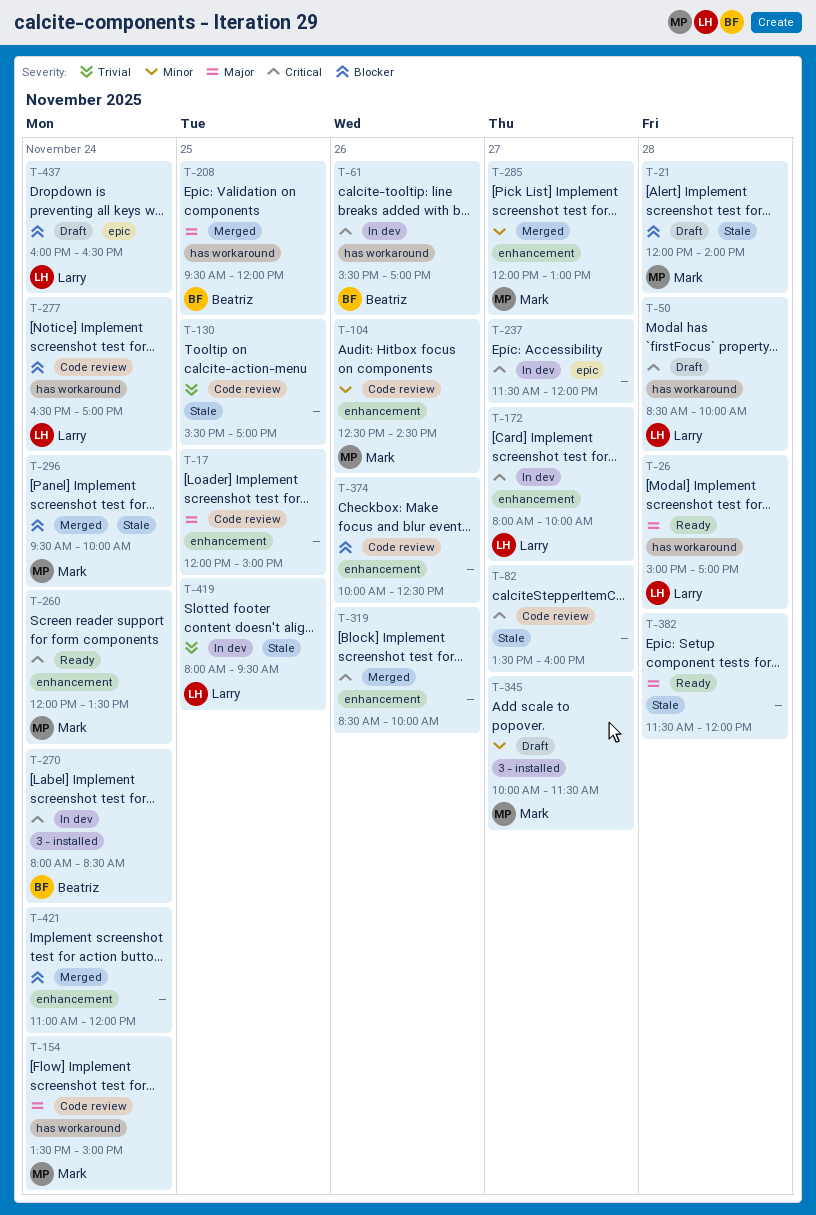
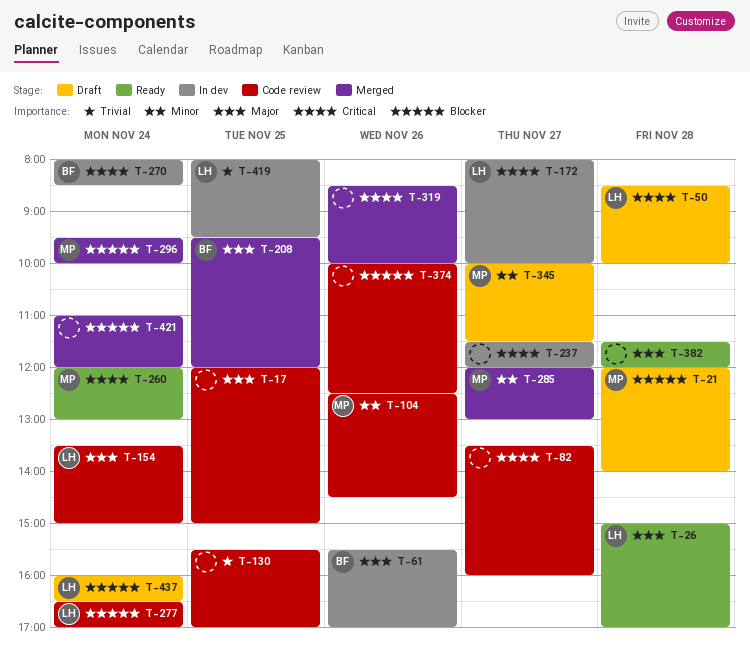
T-61, priority: Critical -> Major
T-154, owner: Mark -> Larry
T-260, ends: 13:30 -> 13:00

